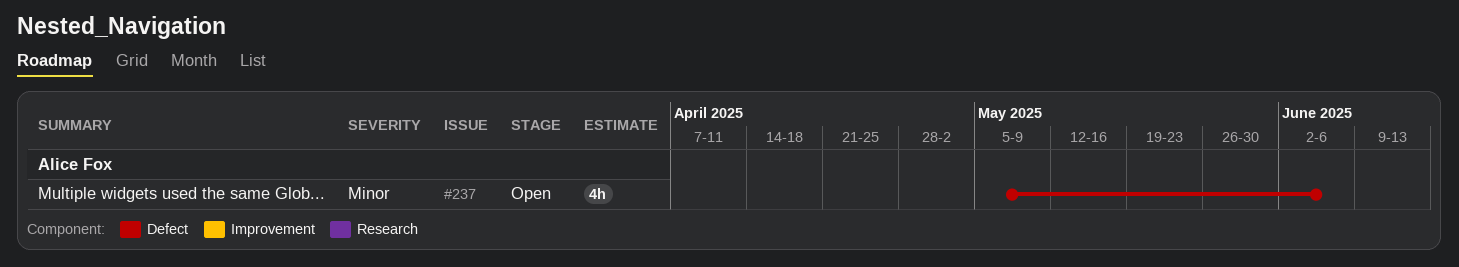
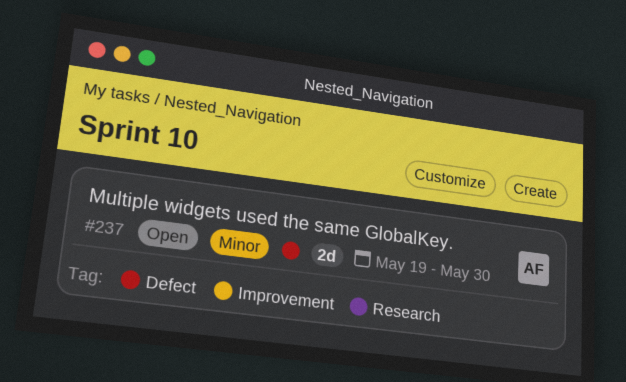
#237, estimate: 4h -> 2d
#237, start: May 5 -> May 19
#237, due: Jun 6 -> May 30

